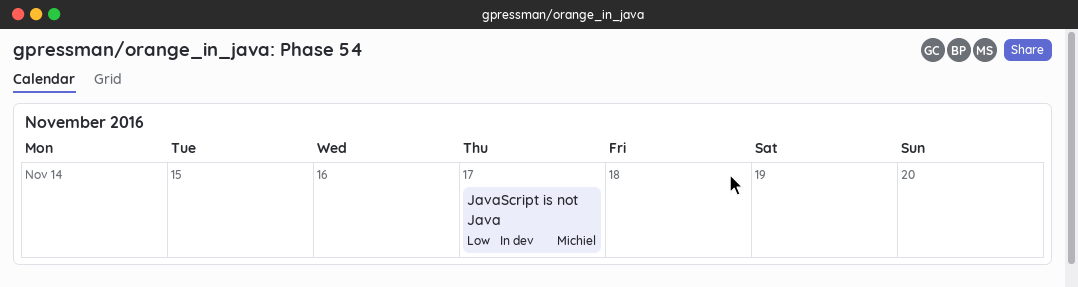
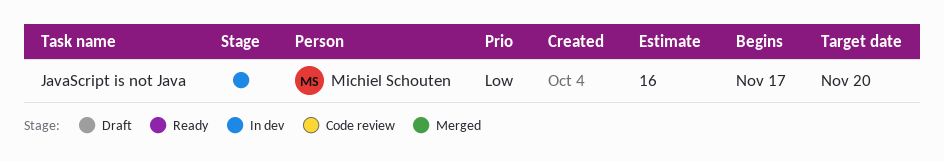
JavaScript is not Java, due: Nov 17 -> Nov 20

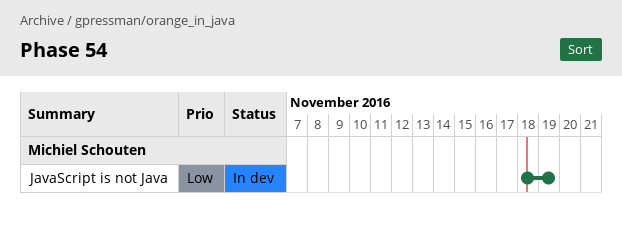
JavaScript is not Java, start: Nov 17 -> Nov 18
JavaScript is not Java, due: Nov 20 -> Nov 19

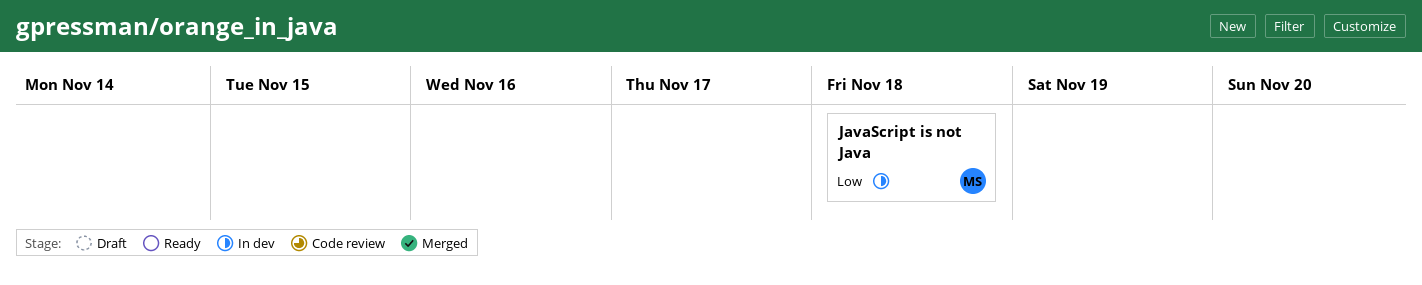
JavaScript is not Java, due: Nov 19 -> Nov 18

